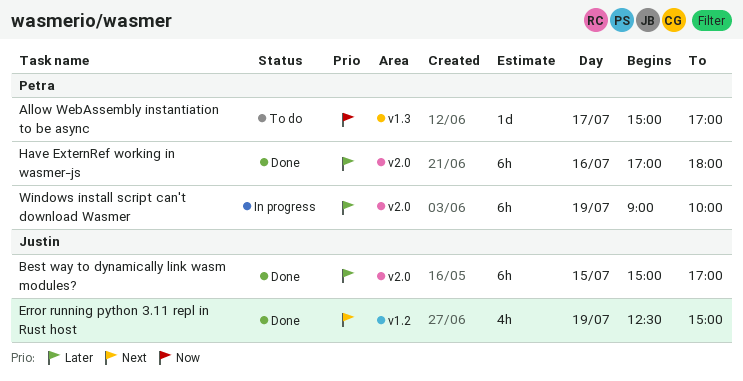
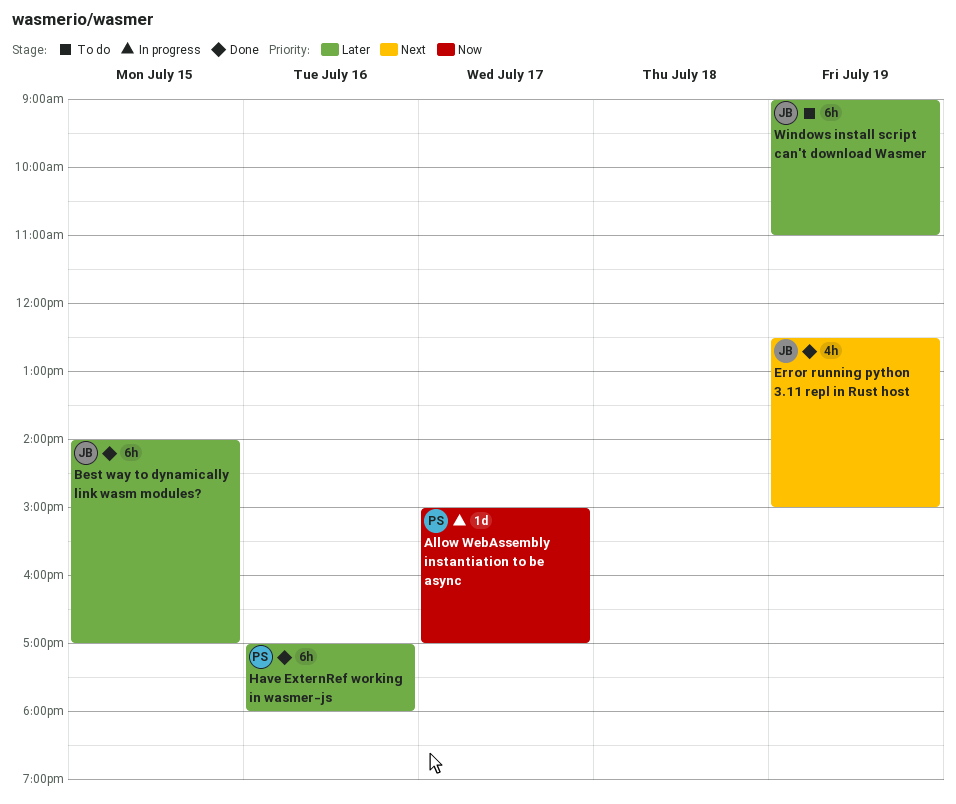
Allow WebAssembly instantiation to be async, status: To do -> In progress
Best way to dynamically link wasm modules?, begins: 15:00 -> 14:00
Windows install script can't download Wasmer, status: In progress -> To do
Windows install script can't download Wasmer, owner: Petra -> Justin
Windows install script can't download Wasmer, ends: 10:00 -> 11:00

